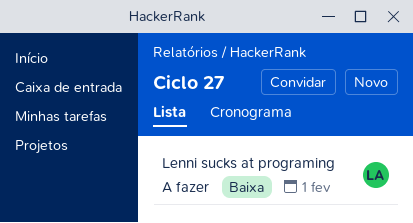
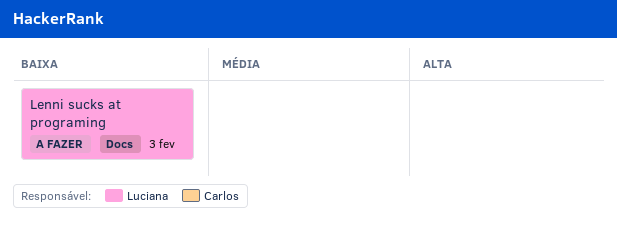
Lenni sucks at programing, due: Feb 1 -> Feb 3

